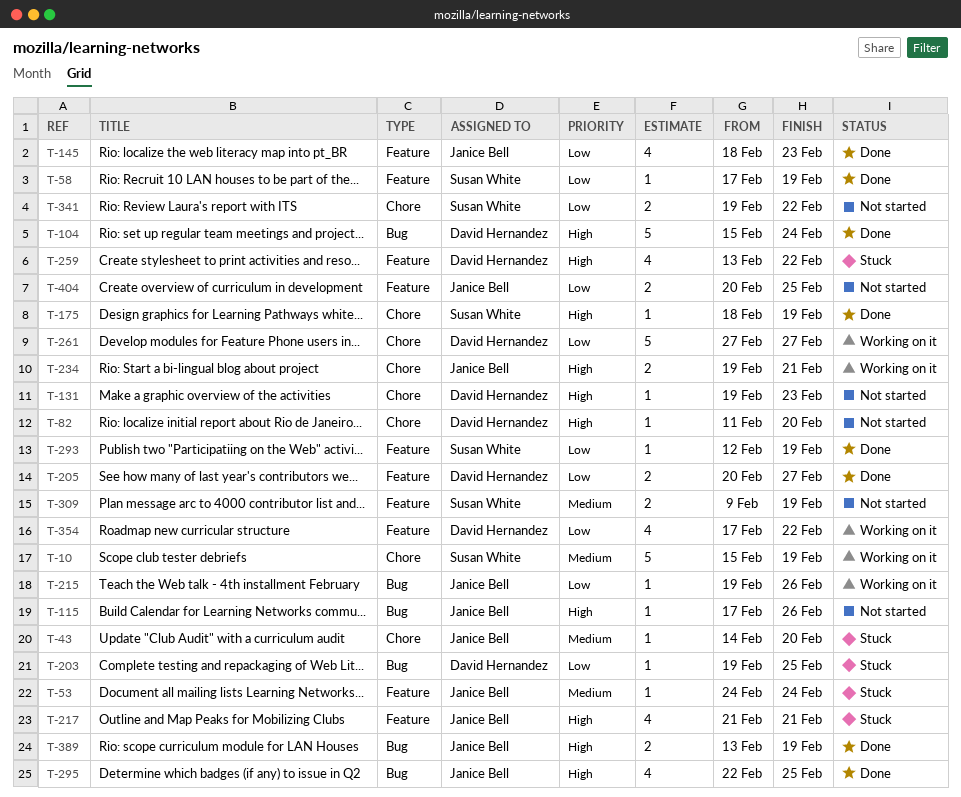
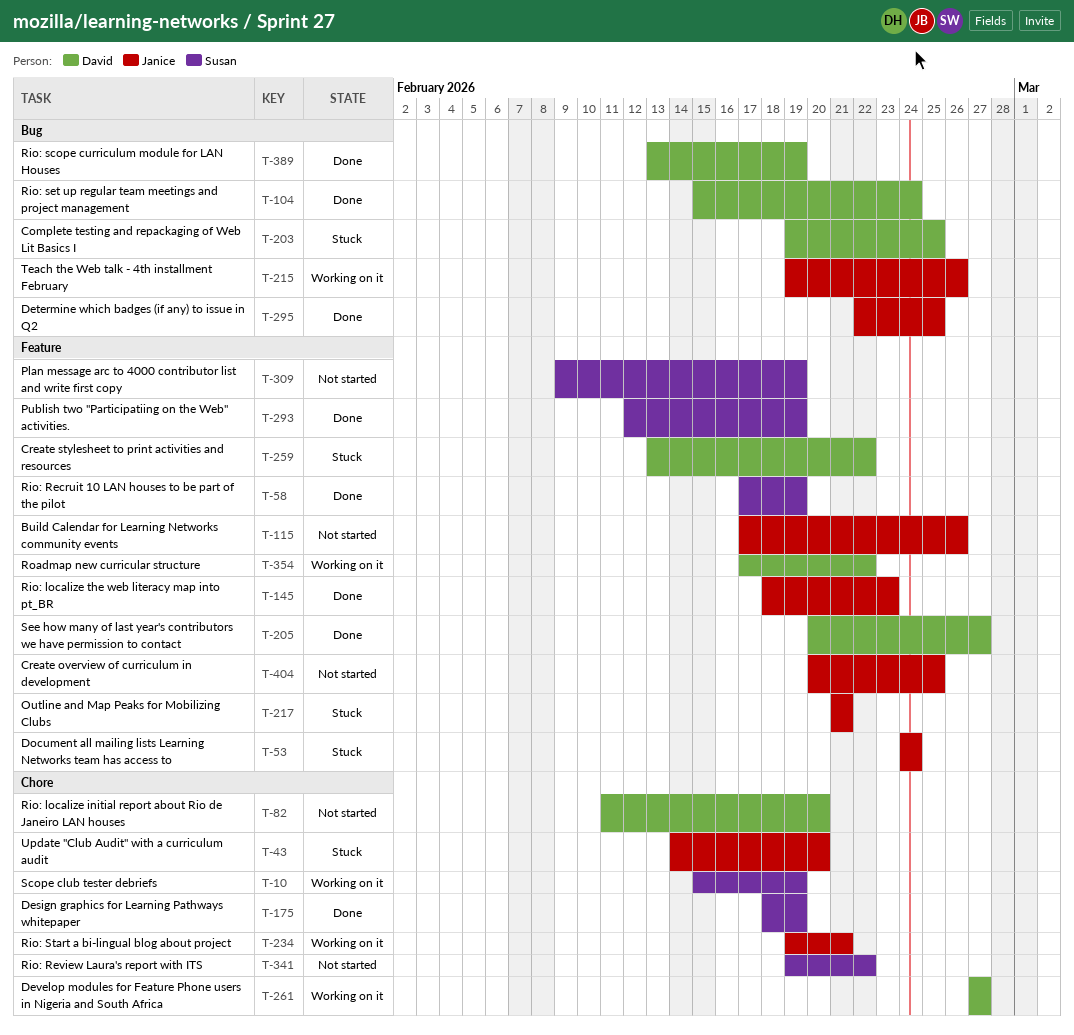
T-115, label: Bug -> Feature
T-131: present -> none
T-389, owner: Janice Bell -> David Hernandez

